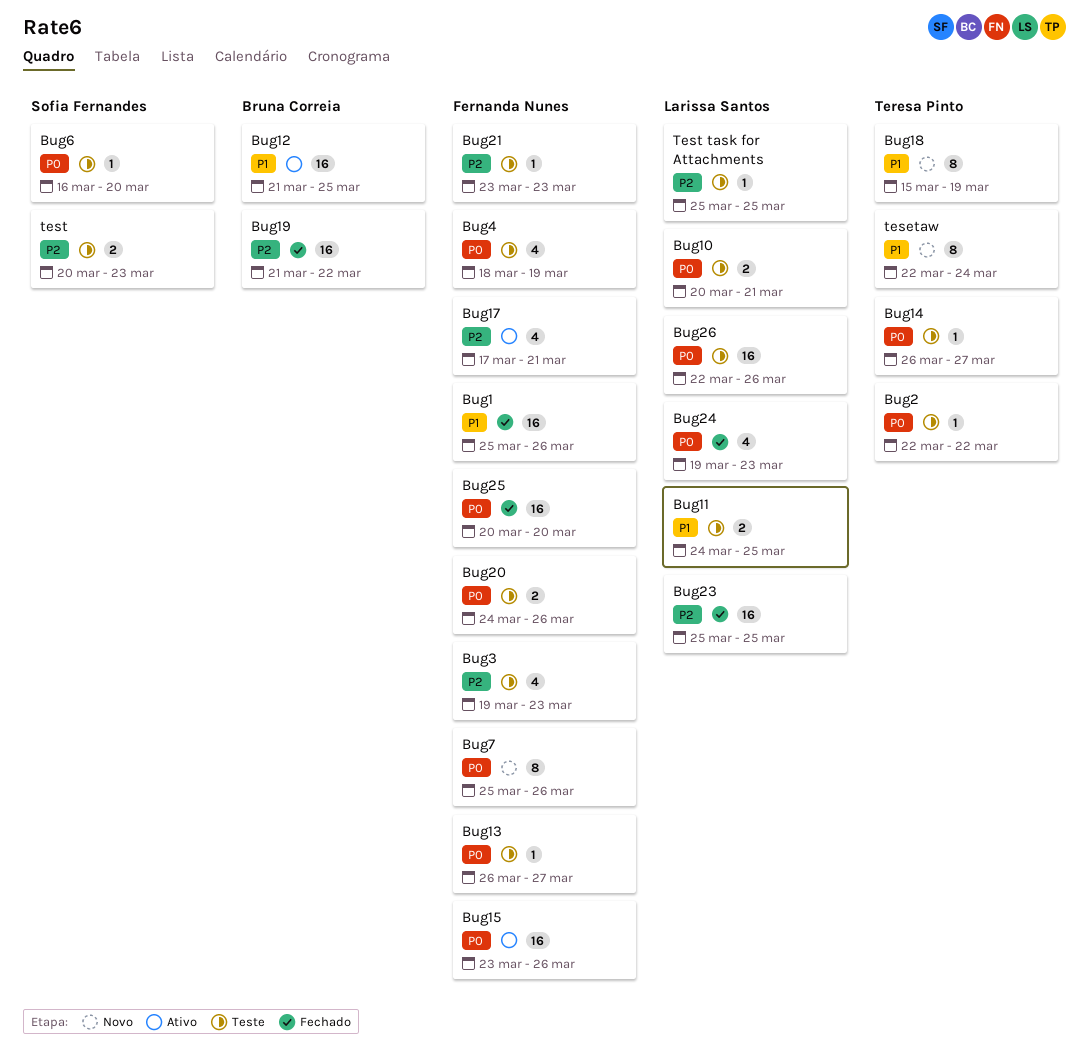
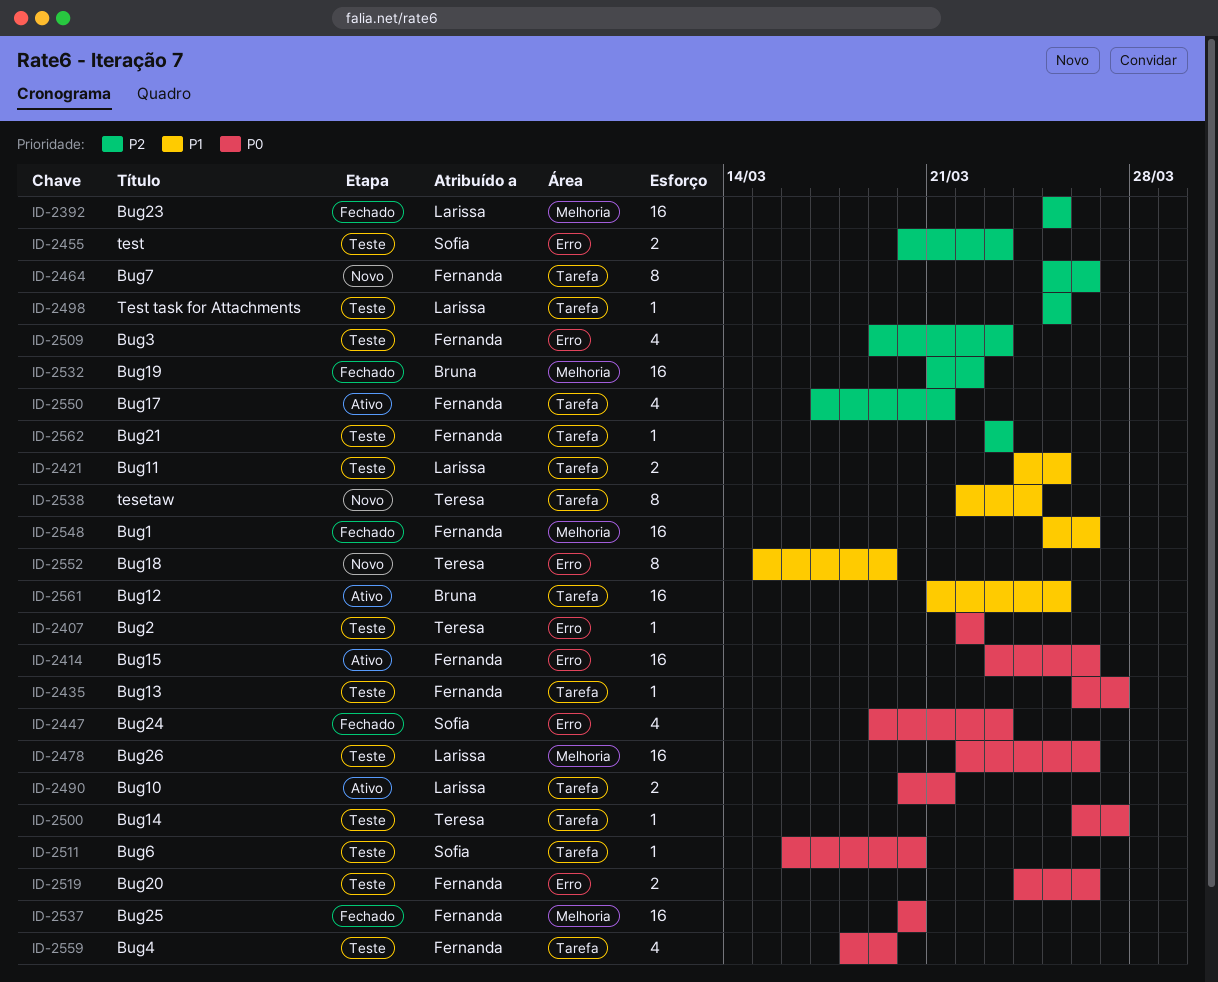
Bug10, status: Teste -> Ativo
Bug24, owner: Larissa Santos -> Sofia Fernandes
Bug7, priority: P0 -> P2

